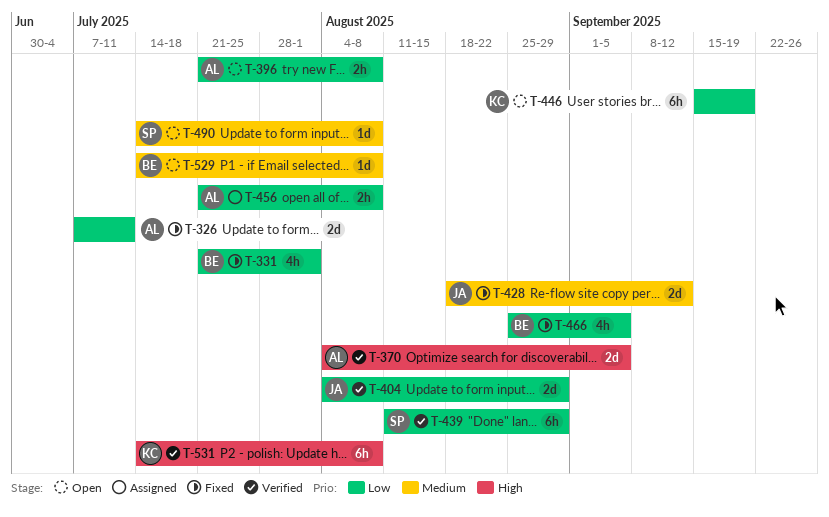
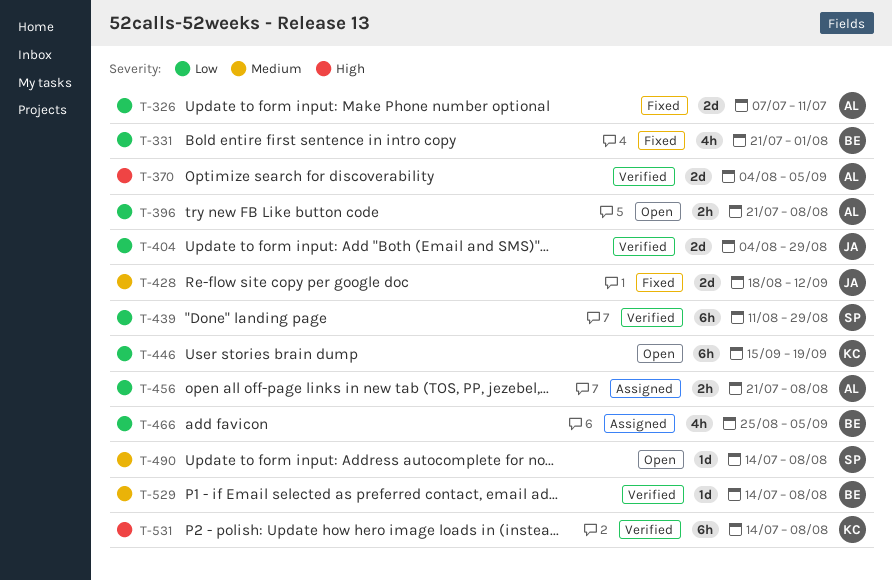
T-466, status: Fixed -> Assigned
T-529, status: Open -> Verified

